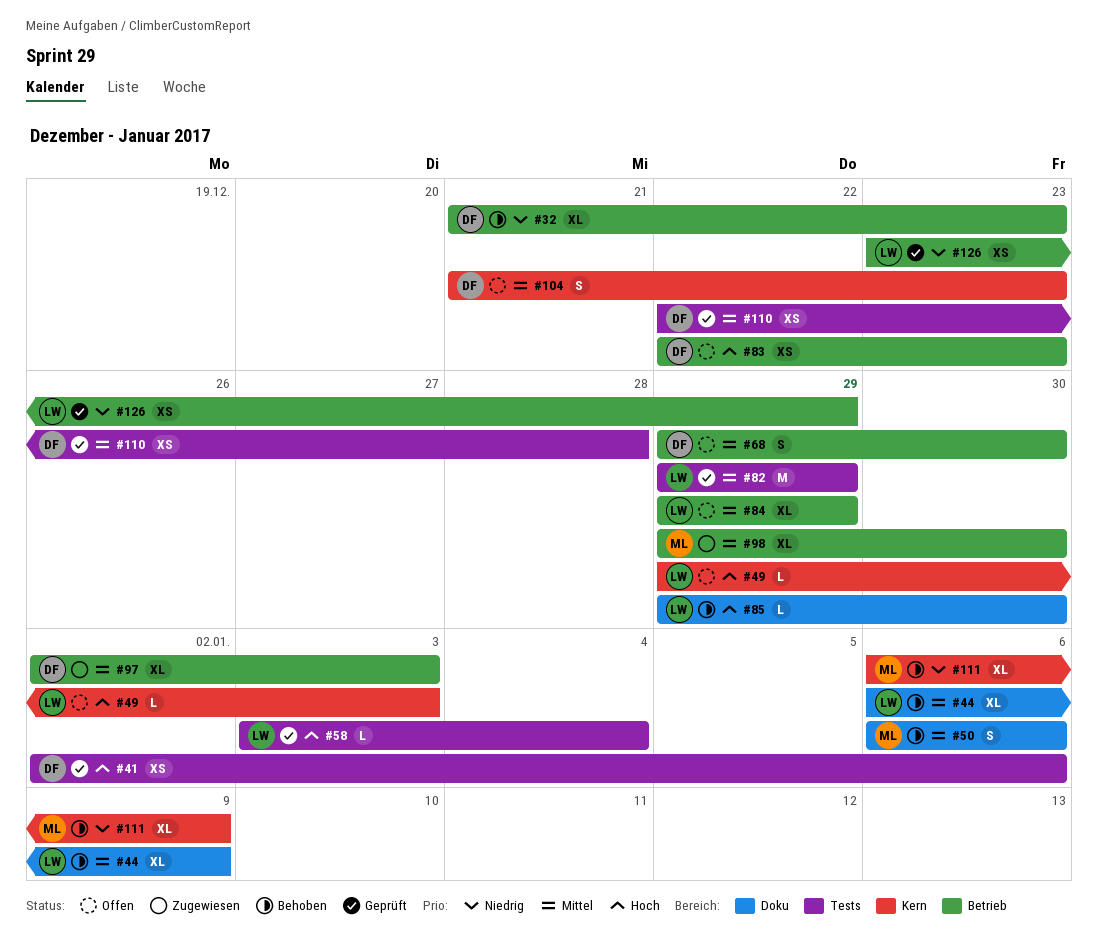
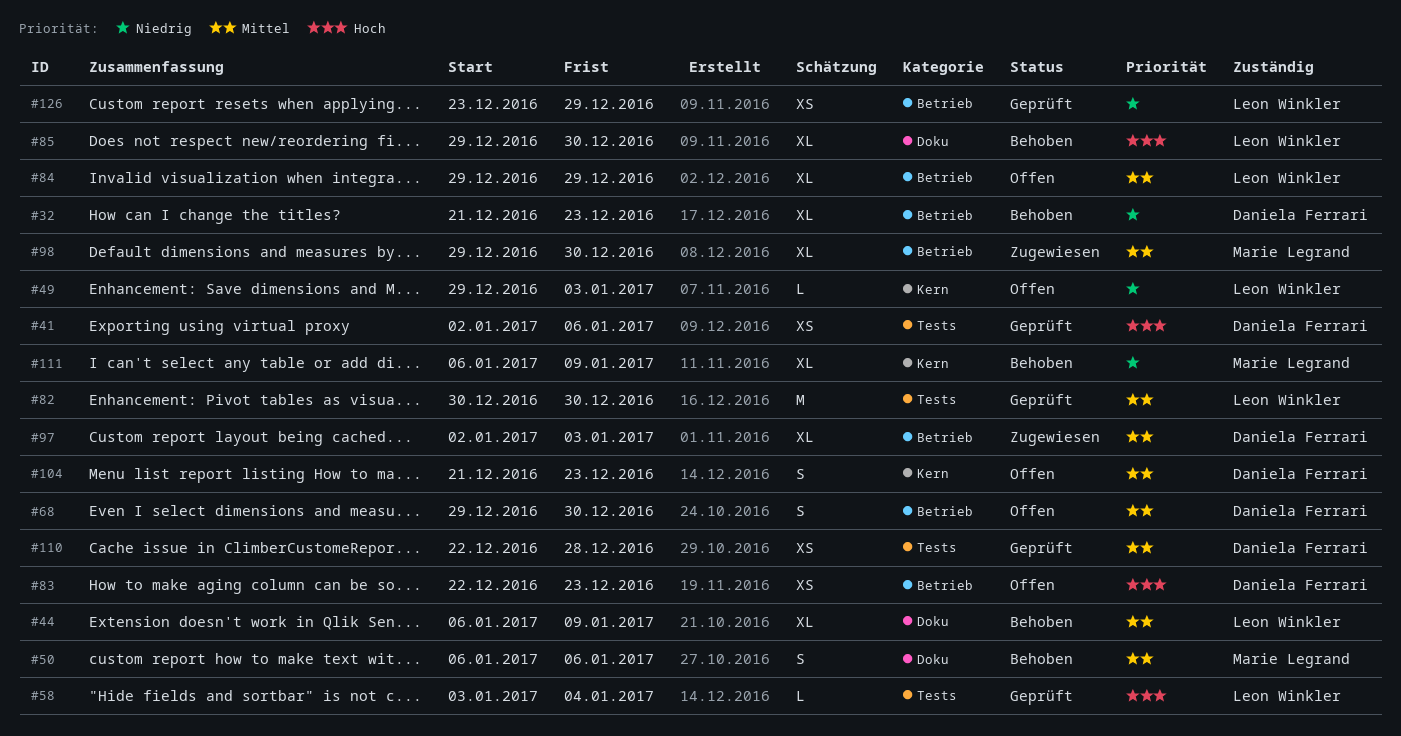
#49, priority: Hoch -> Niedrig
#82, start: Dec 29 -> Dec 30
#82, due: Dec 29 -> Dec 30
#85, estimate: L -> XL

